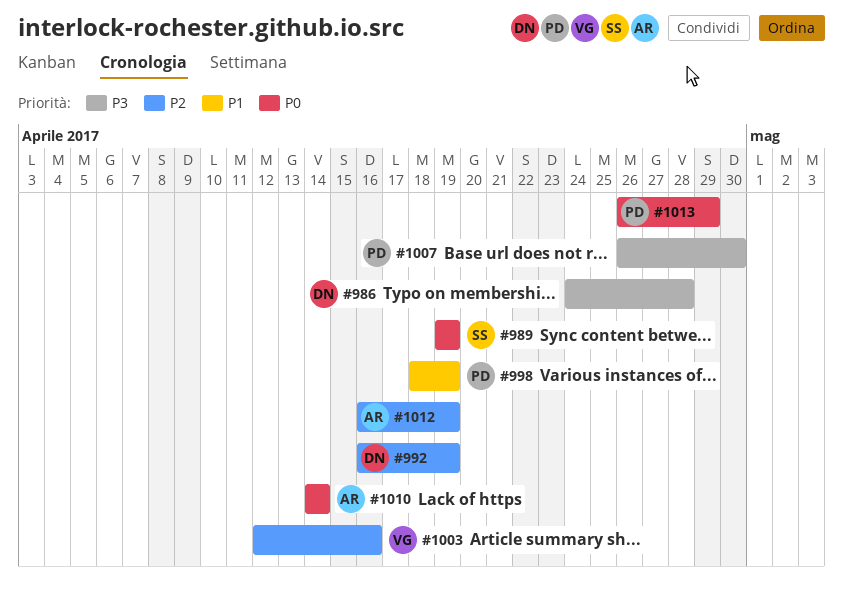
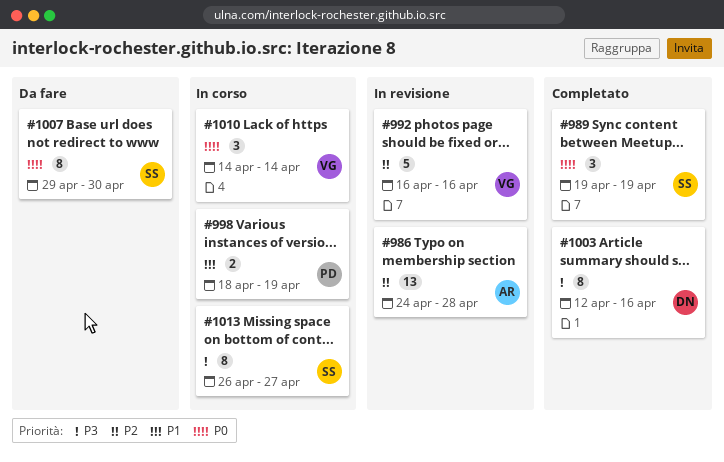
#986, owner: DN -> AR
#986, priority: P3 -> P2
#992, owner: DN -> VG
#992, due: Apr 19 -> Apr 16
#1003, owner: VG -> DN
#1003, priority: P2 -> P3
#1007, owner: PD -> SS
#1007, priority: P3 -> P0
#1007, start: Apr 26 -> Apr 29
#1010, owner: AR -> VG
#1012: present -> none
#1013, owner: PD -> SS
#1013, priority: P0 -> P3
#1013, due: Apr 29 -> Apr 27

